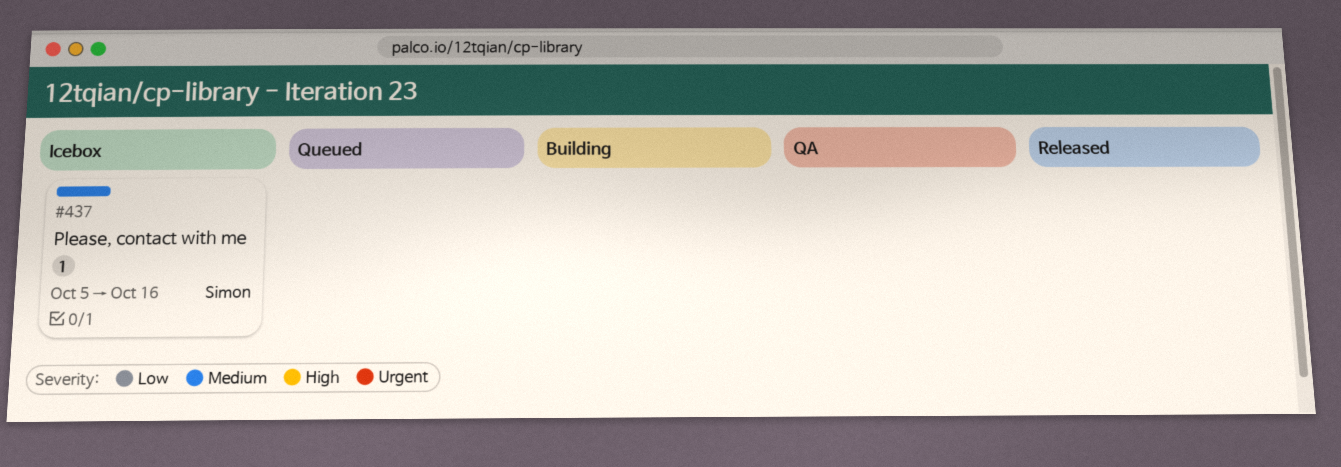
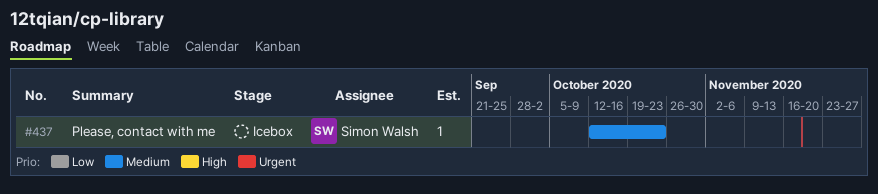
#437, start: Oct 5 -> Oct 12
#437, due: Oct 16 -> Oct 23

